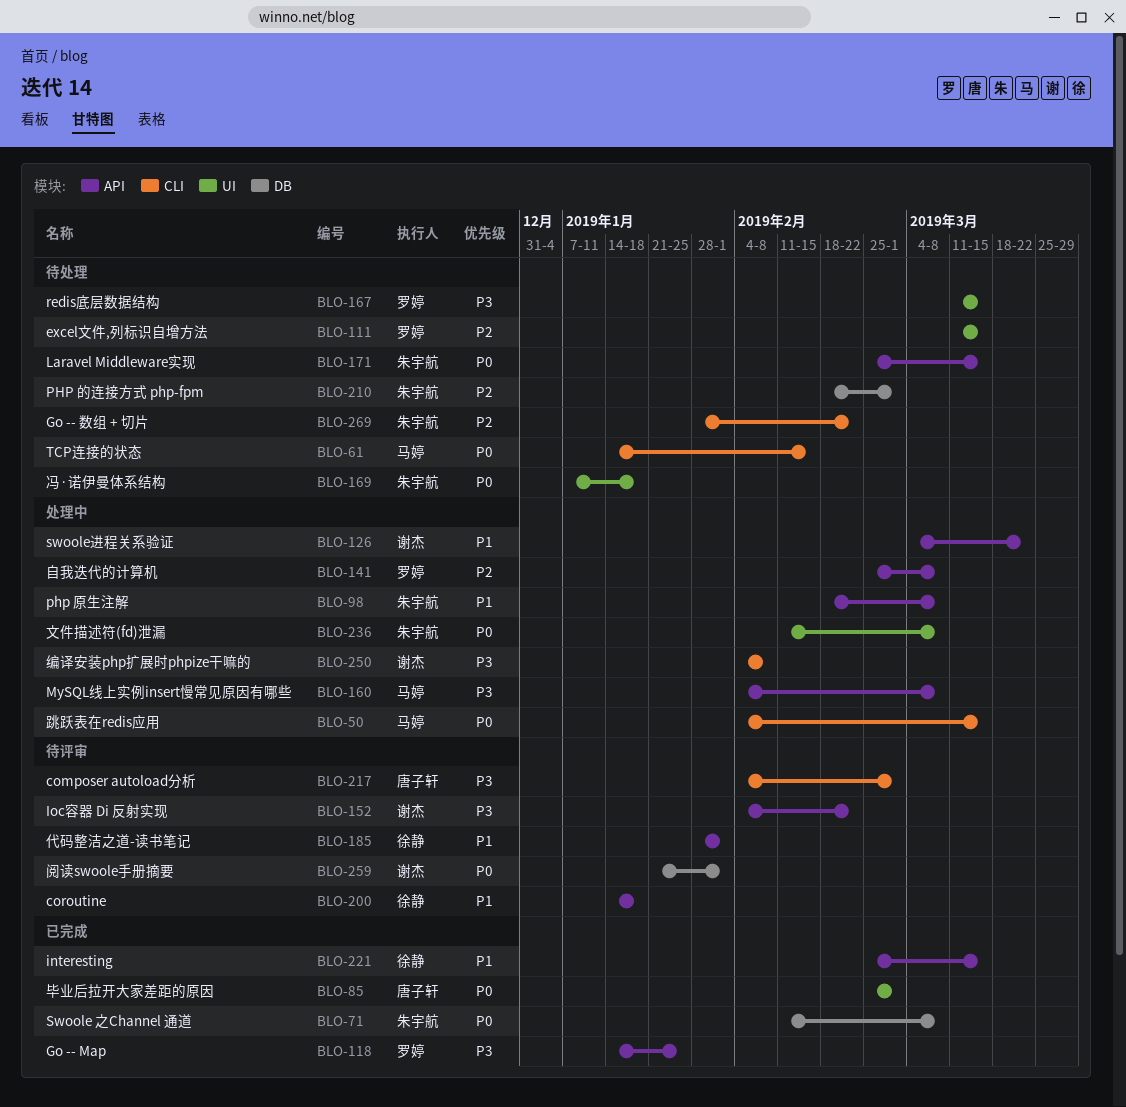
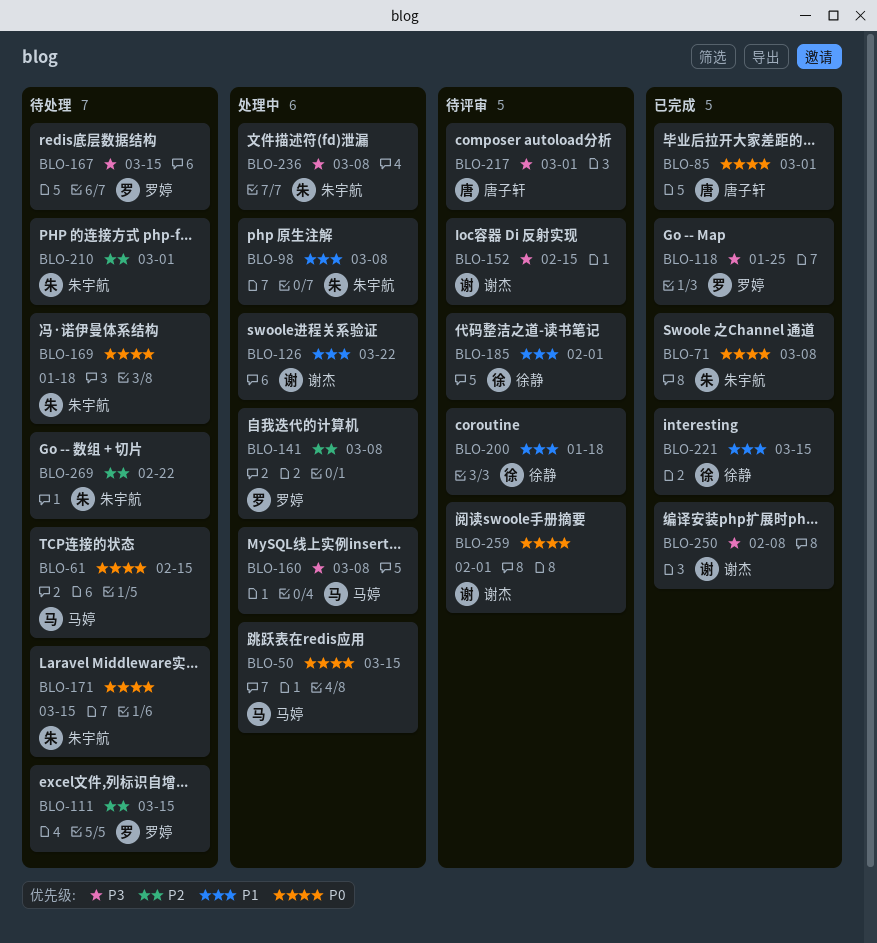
BLO-152, due: Feb 22 -> Feb 15
BLO-236, priority: P0 -> P3
BLO-250, status: 处理中 -> 已完成

